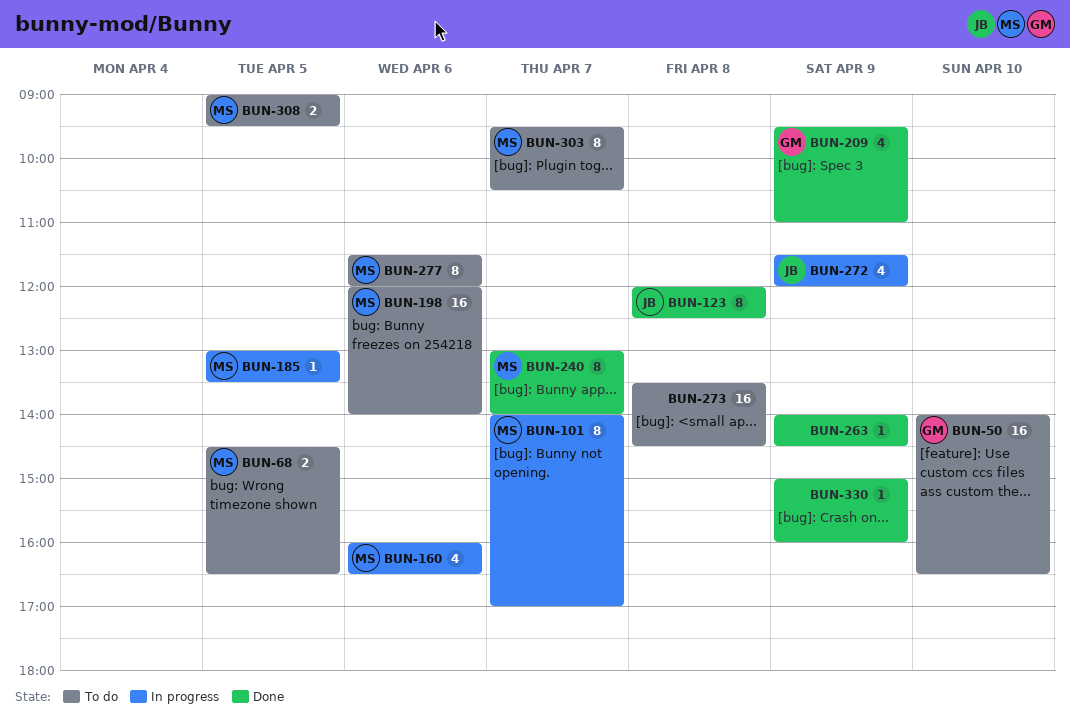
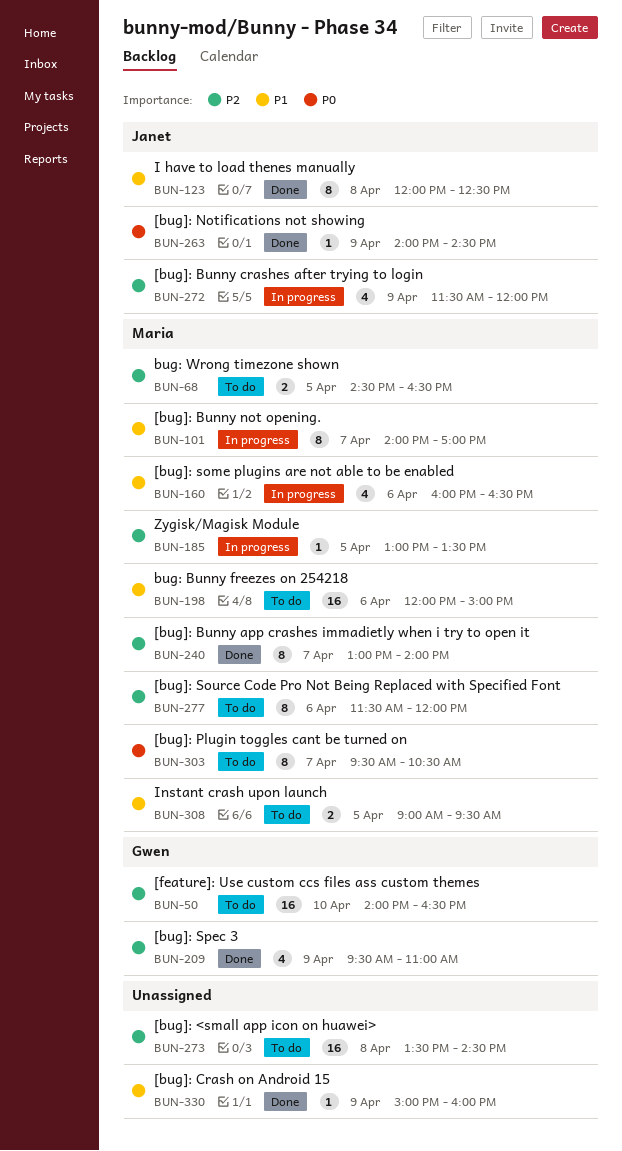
BUN-198, ends: 14:00 -> 15:00
BUN-263, owner: none -> Janet

